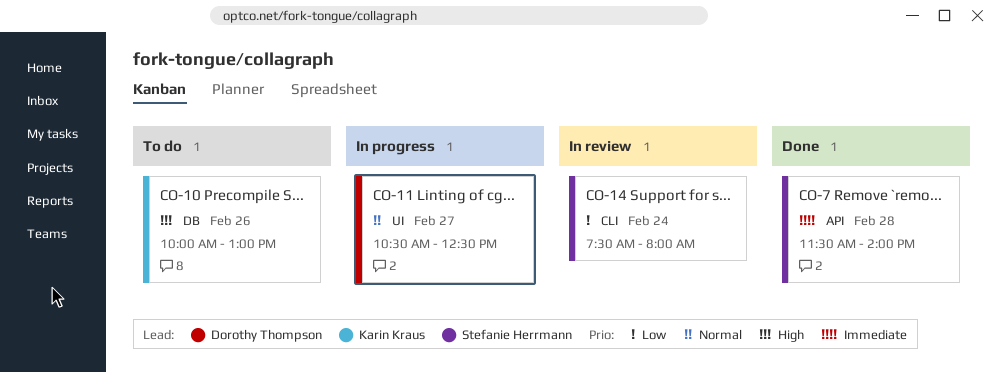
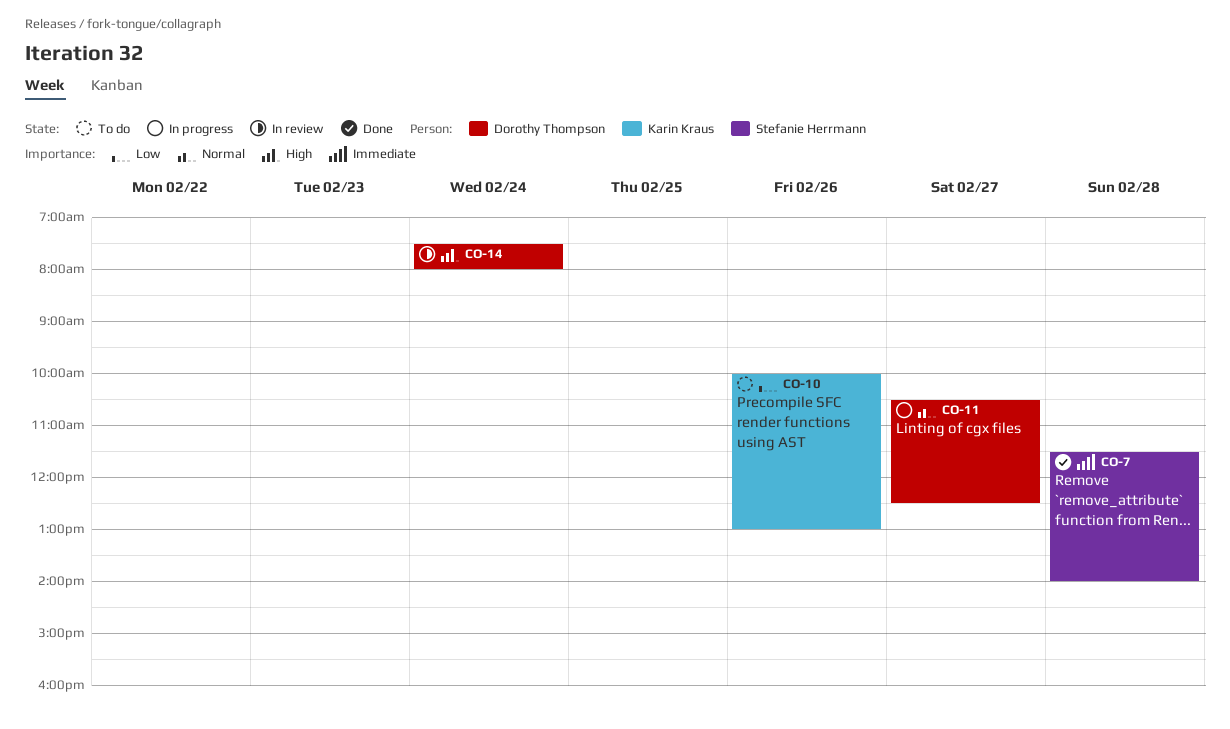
CO-10, priority: High -> Low
CO-14, owner: Stefanie Herrmann -> Dorothy Thompson
CO-14, priority: Low -> High

